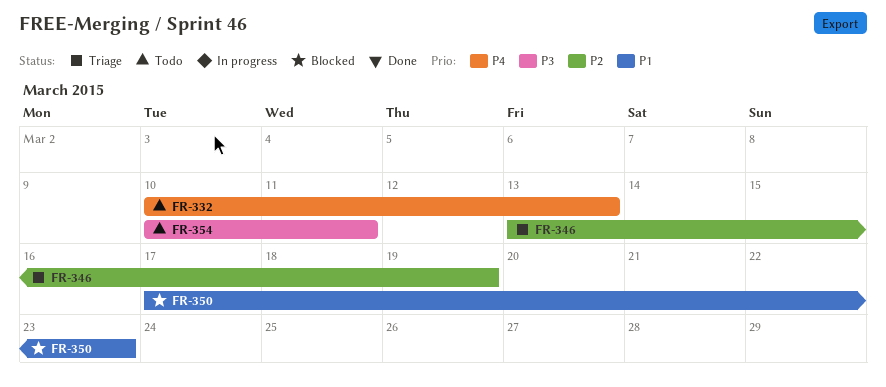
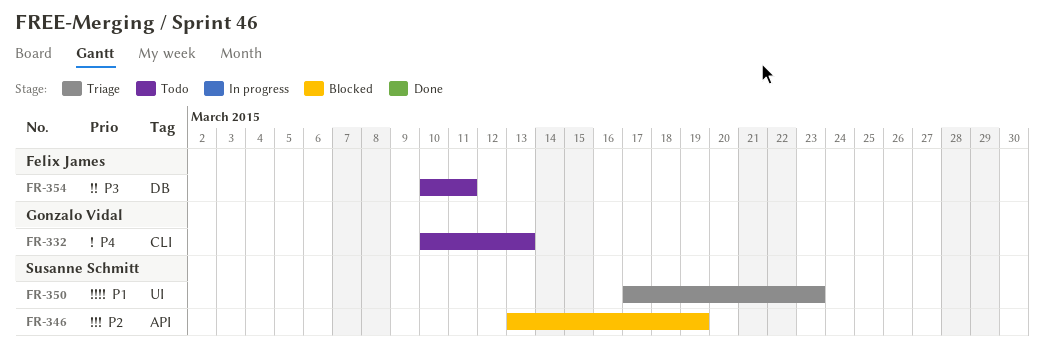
FR-346, status: Triage -> Blocked
FR-350, status: Blocked -> Triage

